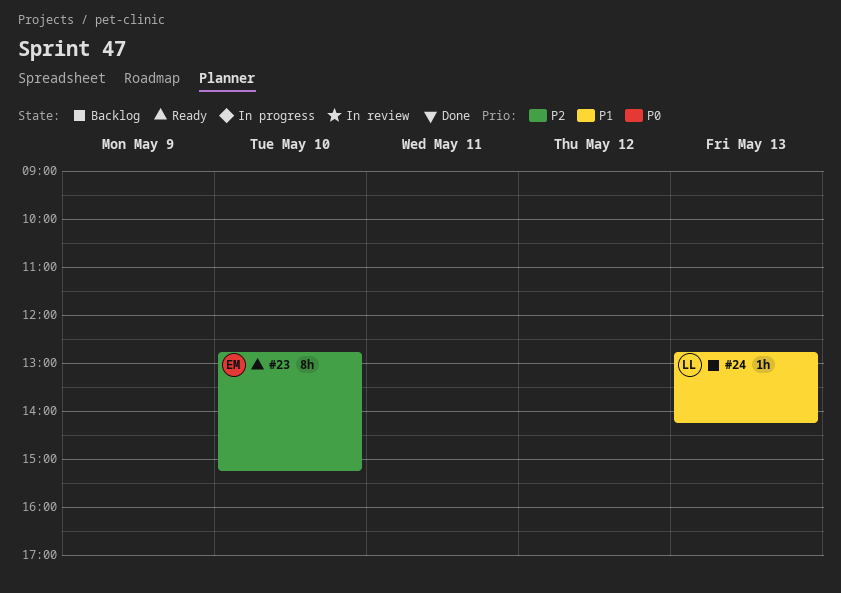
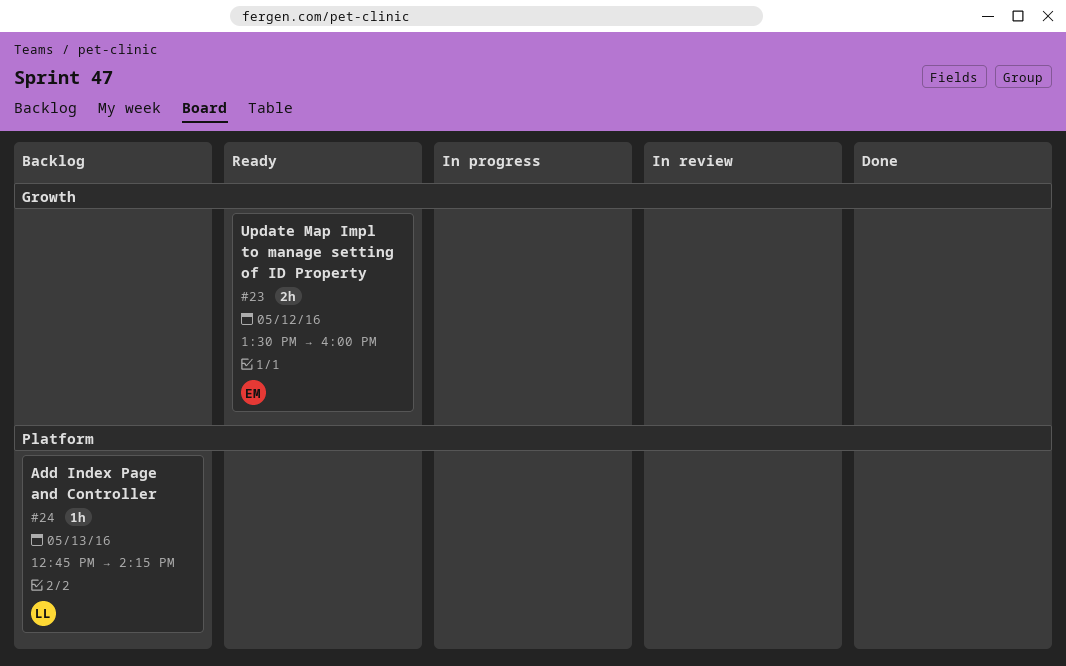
#23, estimate: 8h -> 2h
#23, day: May 10 -> May 12
#23, begins: 12:45 -> 13:30
#23, ends: 15:15 -> 16:00

